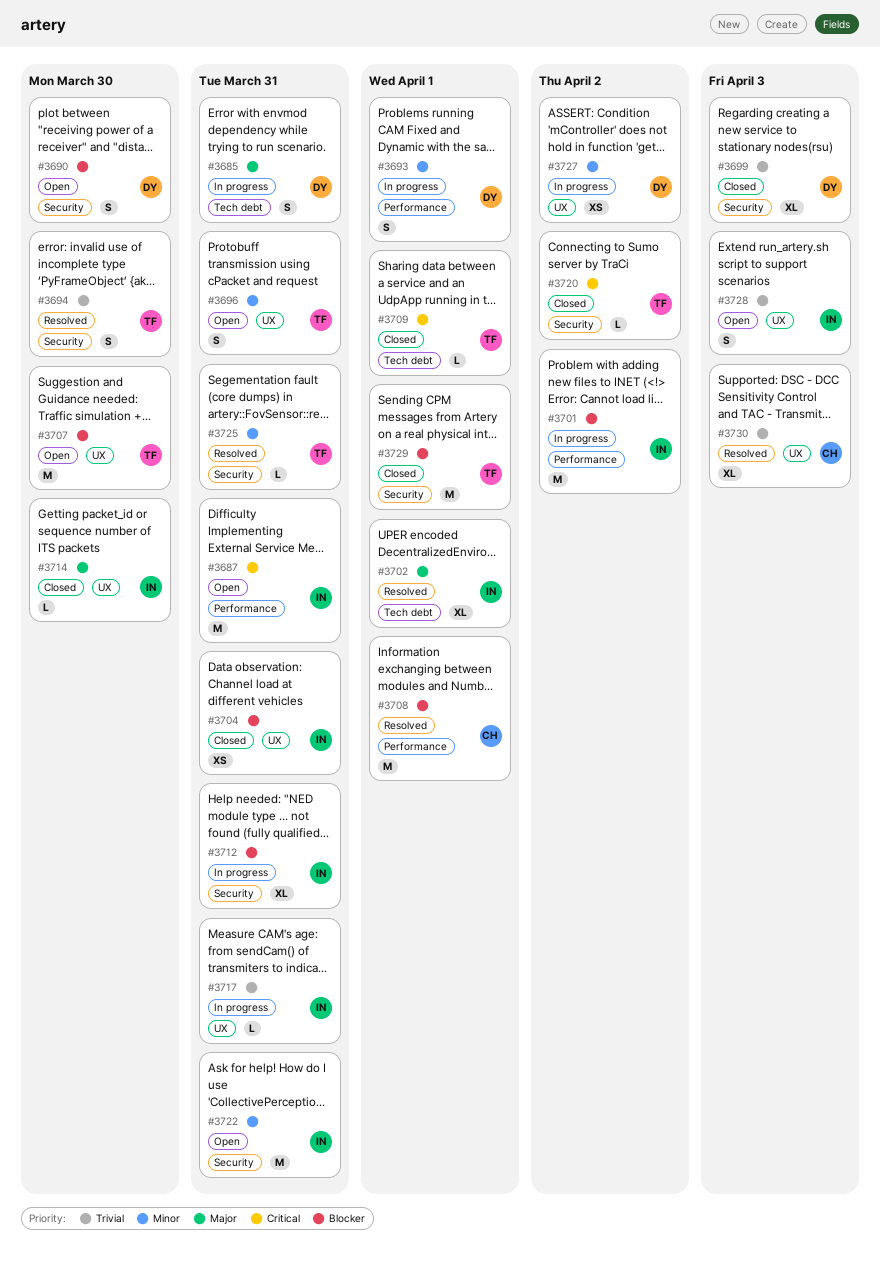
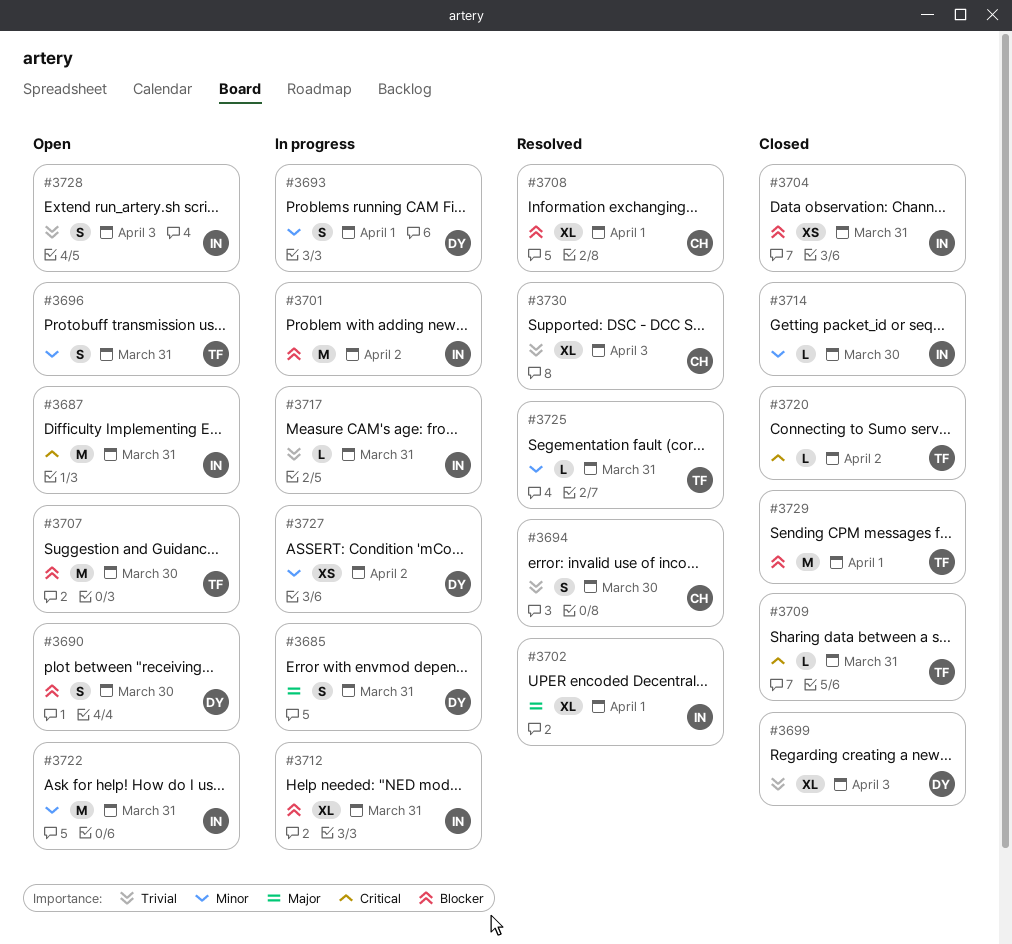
#3694, owner: TF -> CH
#3708, estimate: M -> XL
#3709, due: Apr 1 -> Mar 31
#3714, priority: Major -> Minor

